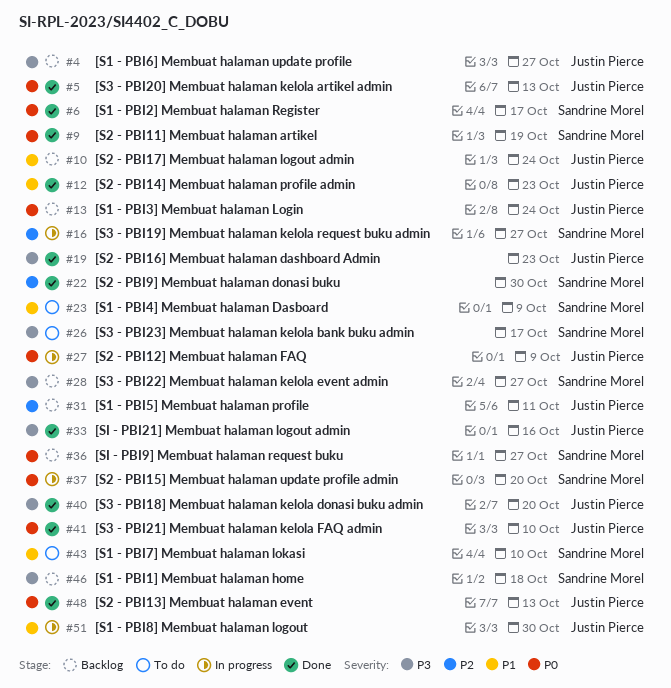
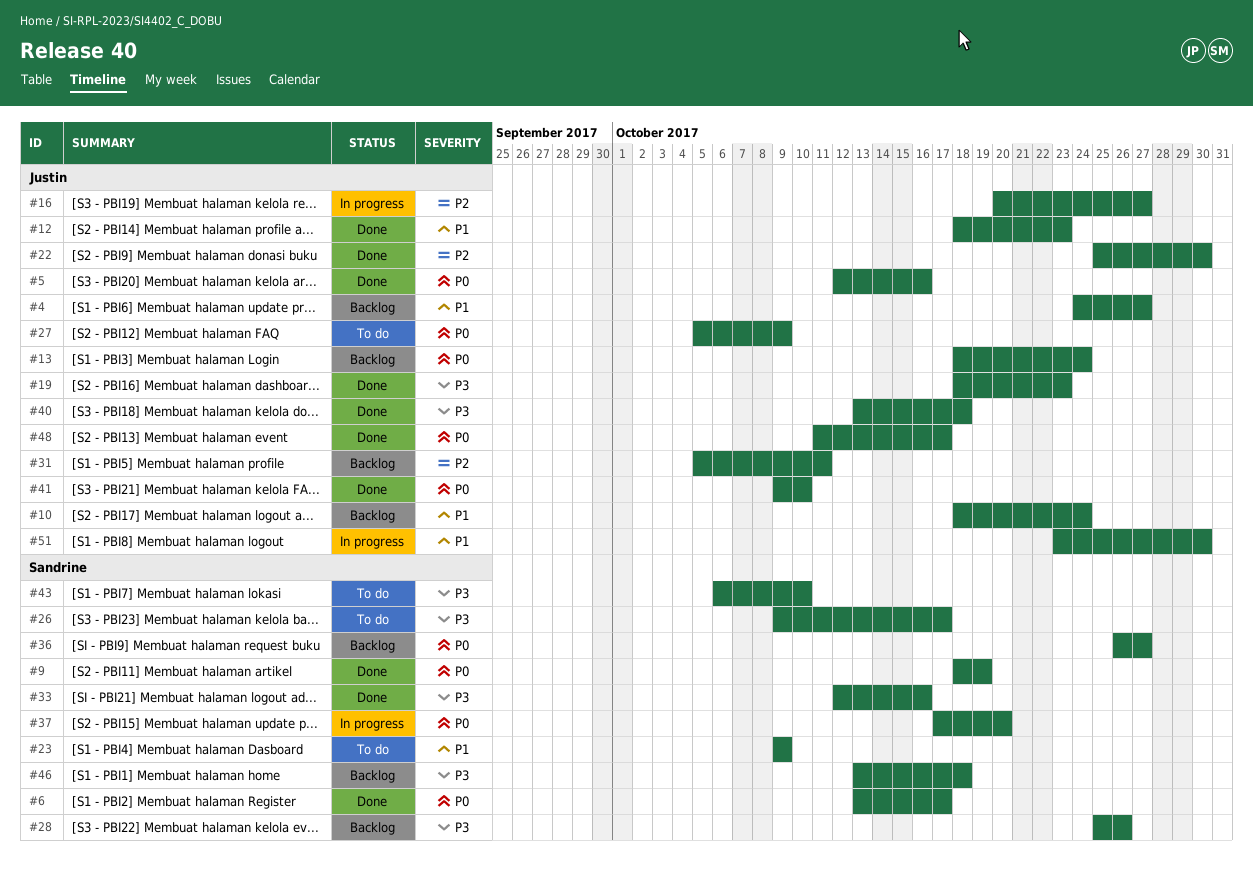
#4, priority: P3 -> P1
#5, due: Oct 13 -> Oct 16
#16, owner: Sandrine Morel -> Justin Pierce
#22, owner: Sandrine Morel -> Justin Pierce
#27, status: In progress -> To do
#28, due: Oct 27 -> Oct 26
#33, owner: Justin Pierce -> Sandrine Morel
#40, due: Oct 20 -> Oct 18
#43, priority: P1 -> P3
#48, due: Oct 13 -> Oct 17

